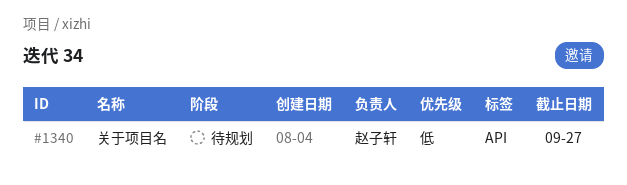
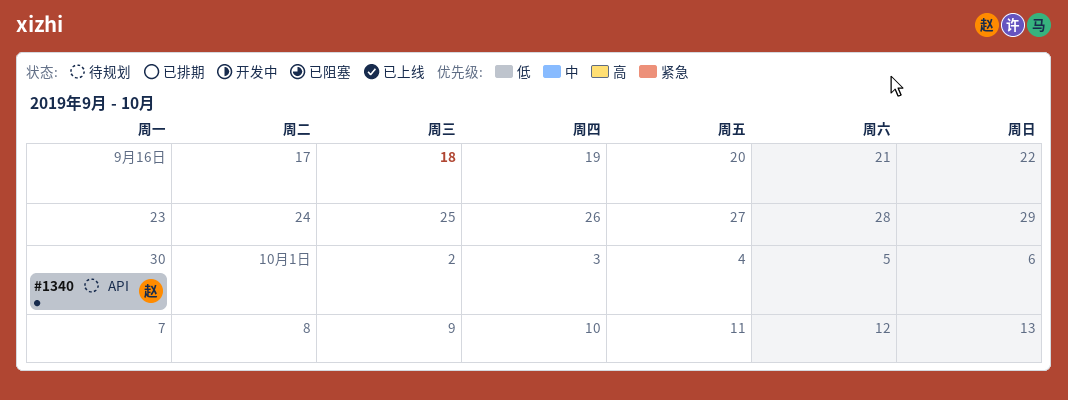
#1340, due: Sep 27 -> Sep 30

